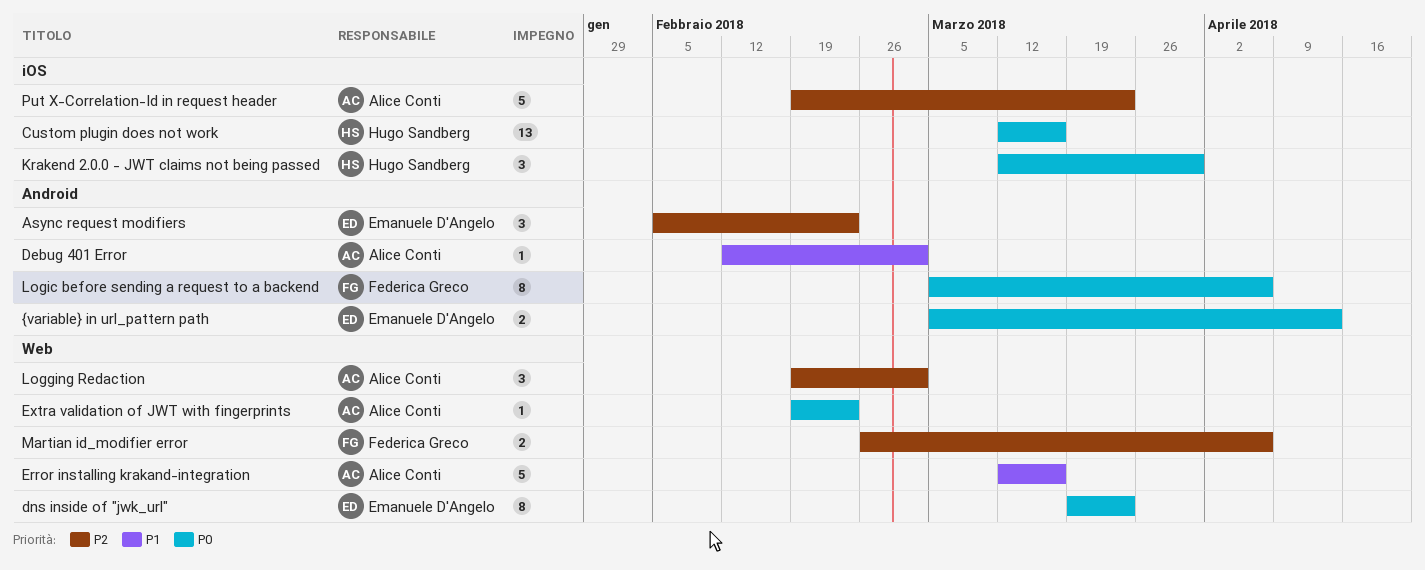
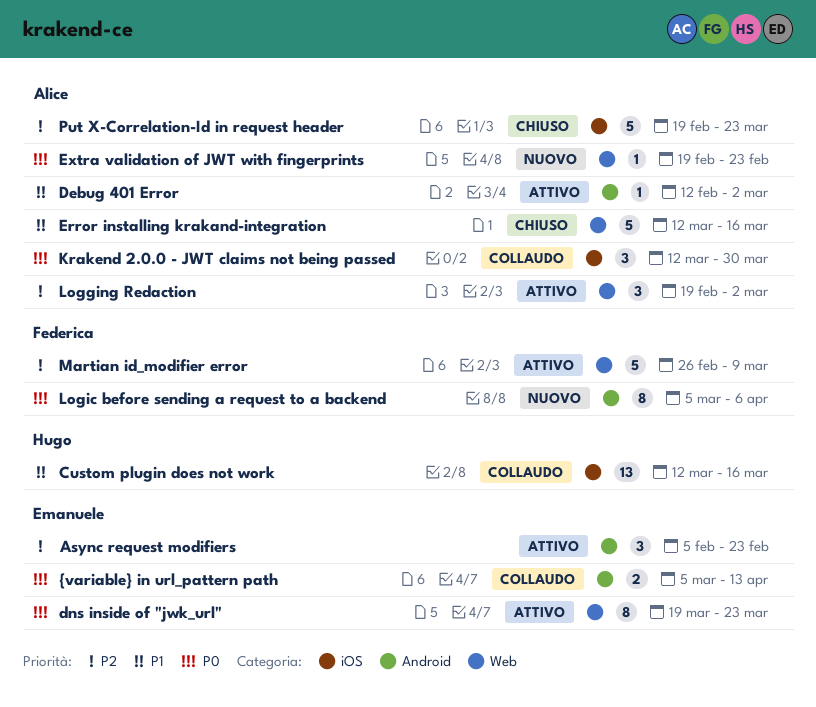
Custom plugin does not work, priority: P0 -> P1
Krakend 2.0.0 - JWT claims not being passed, owner: Hugo Sandberg -> Alice Conti
Martian id_modifier error, estimate: 2 -> 5
Martian id_modifier error, due: Apr 6 -> Mar 9

